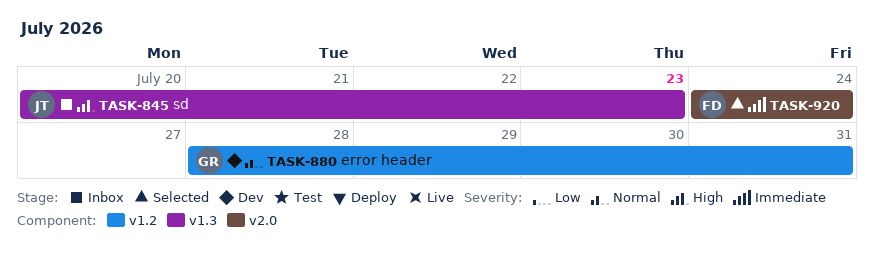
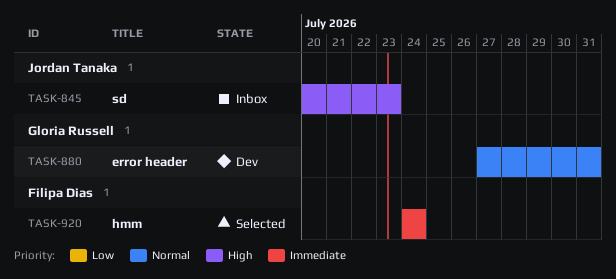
TASK-880, start: Jul 28 -> Jul 27

